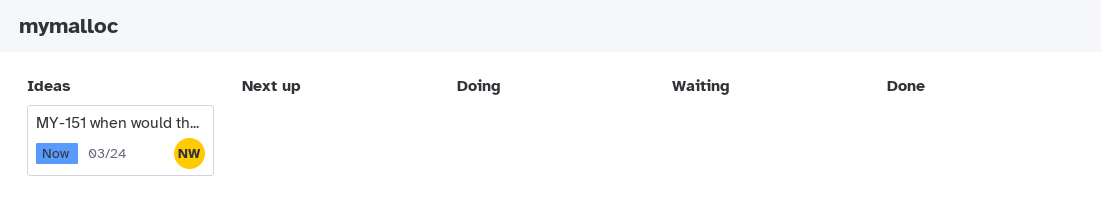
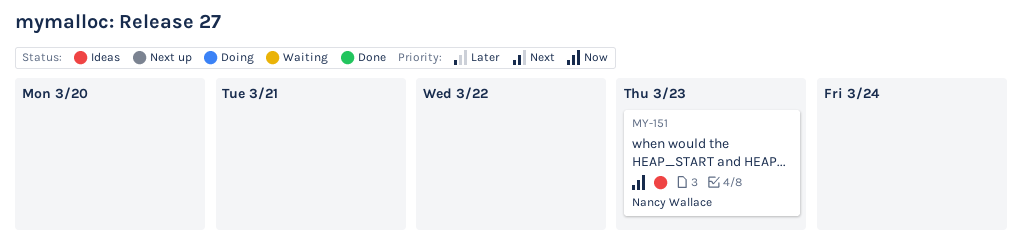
MY-151, due: Mar 24 -> Mar 23

